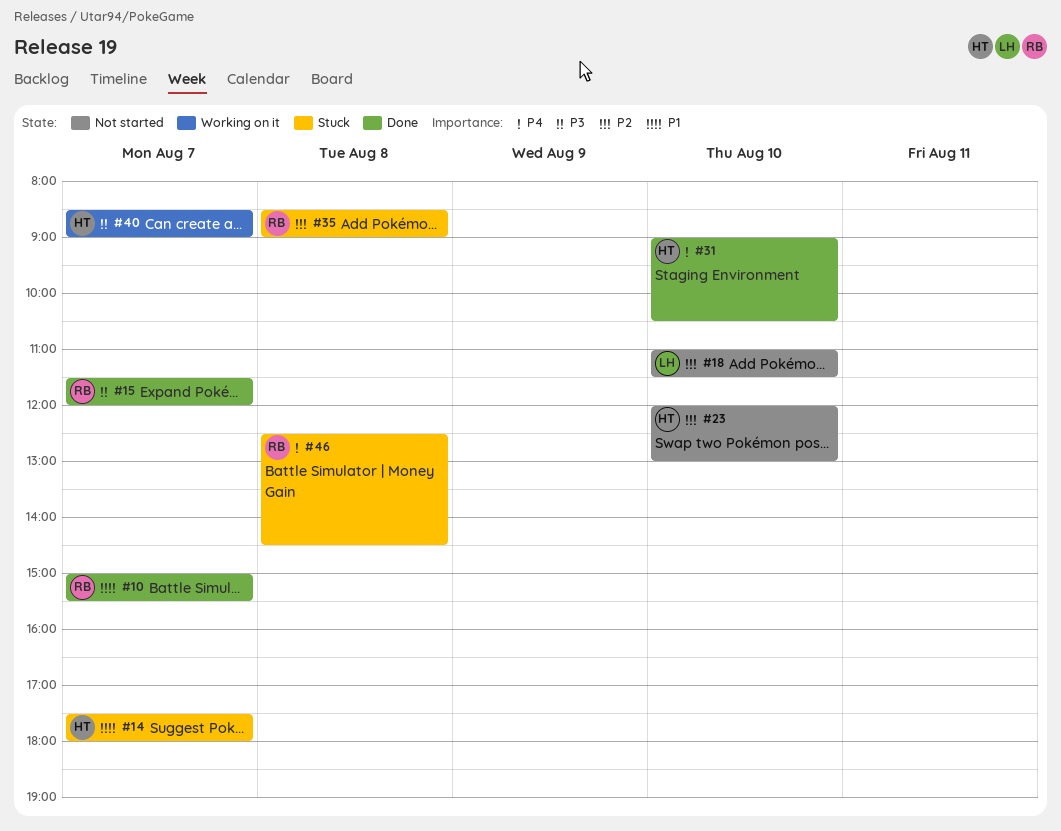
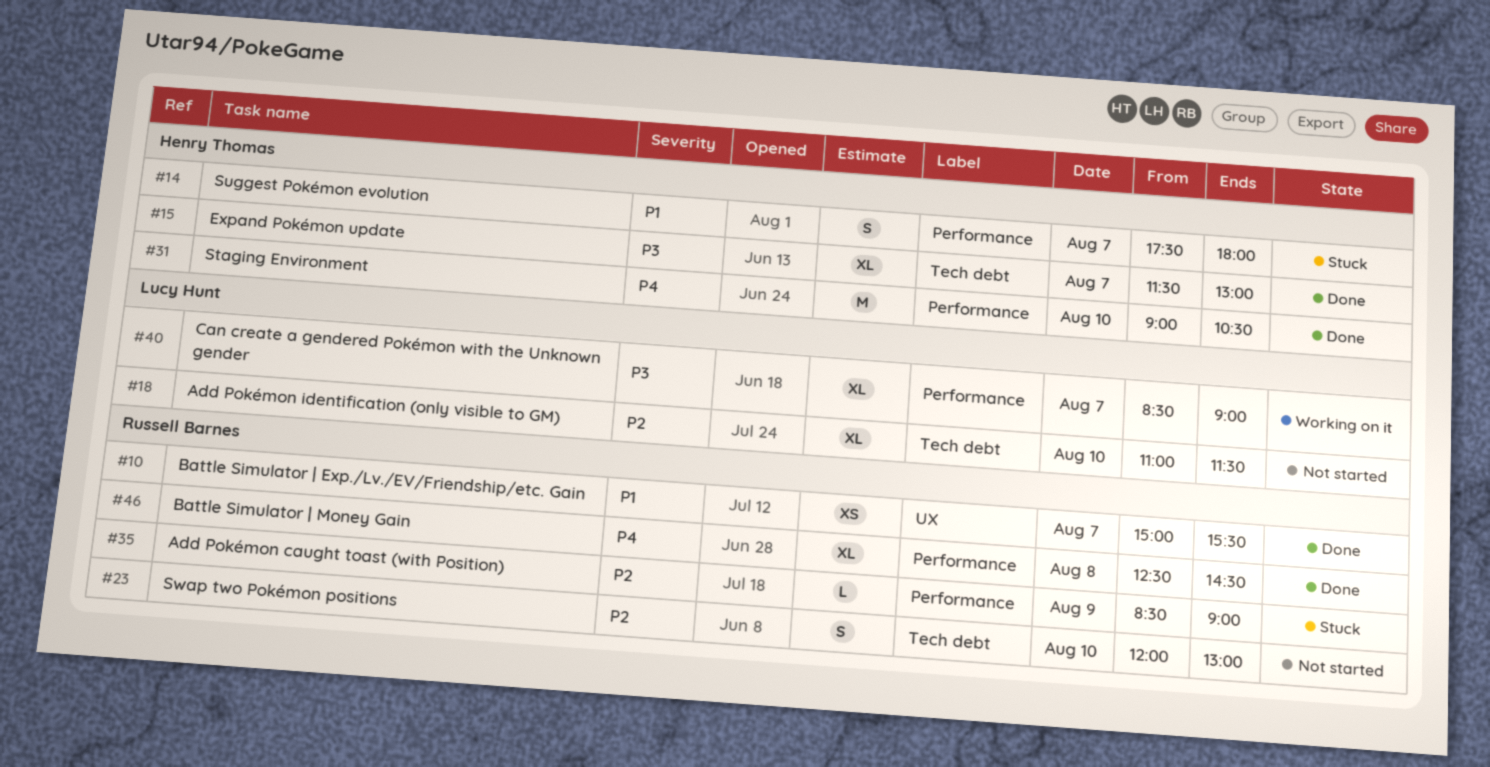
#15, owner: Russell Barnes -> Henry Thomas
#15, ends: 12:00 -> 13:00
#23, owner: Henry Thomas -> Russell Barnes
#35, day: Aug 8 -> Aug 9
#40, owner: Henry Thomas -> Lucy Hunt
#46, status: Stuck -> Done

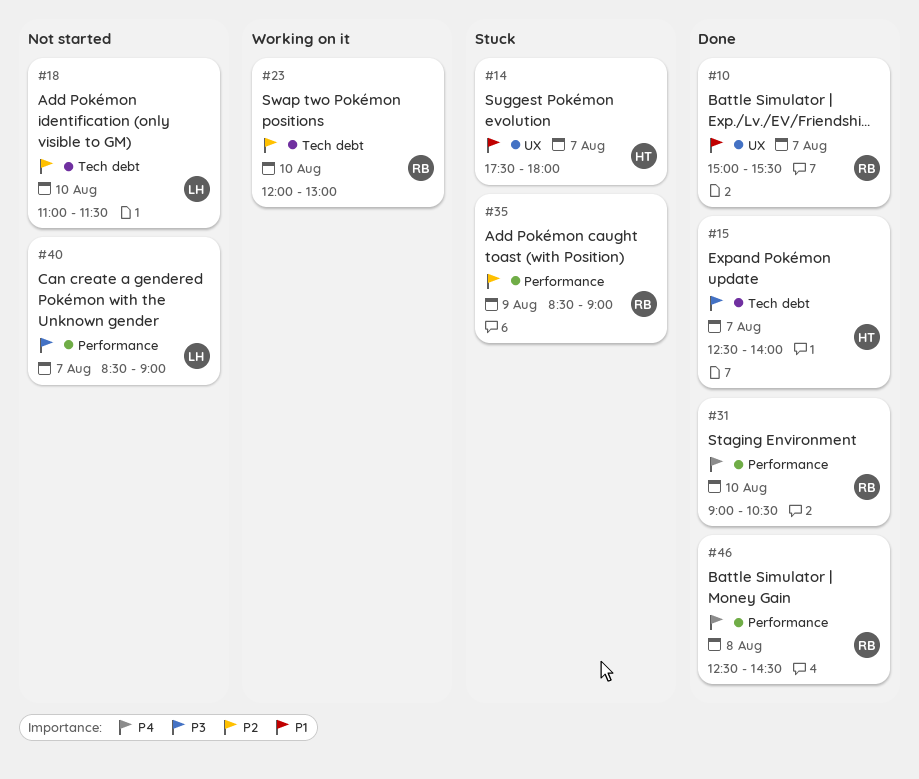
#14, label: Performance -> UX
#15, begins: 11:30 -> 12:30
#15, ends: 13:00 -> 14:00
#23, status: Not started -> Working on it
#31, owner: Henry Thomas -> Russell Barnes
#40, status: Working on it -> Not started

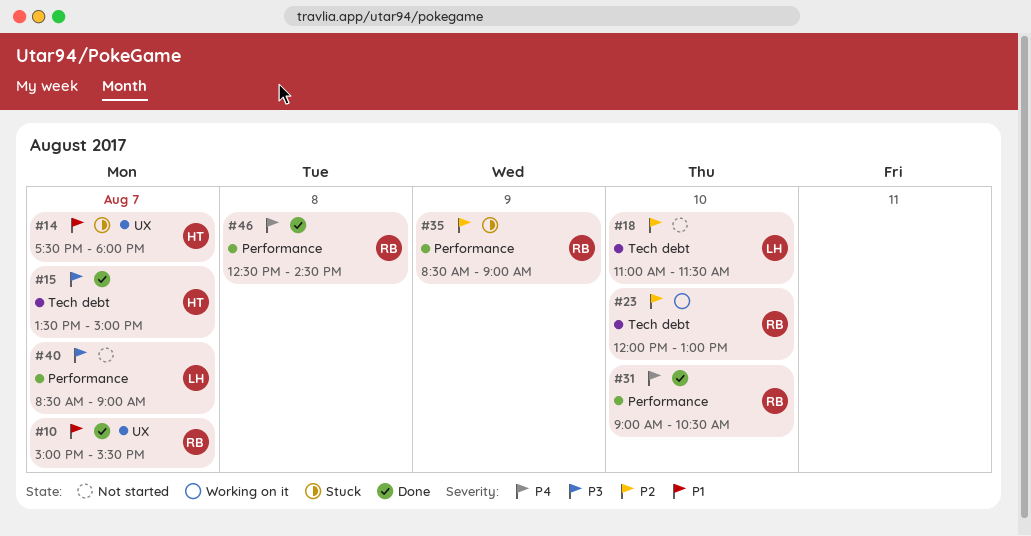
#15, begins: 12:30 -> 13:30
#15, ends: 14:00 -> 15:00

